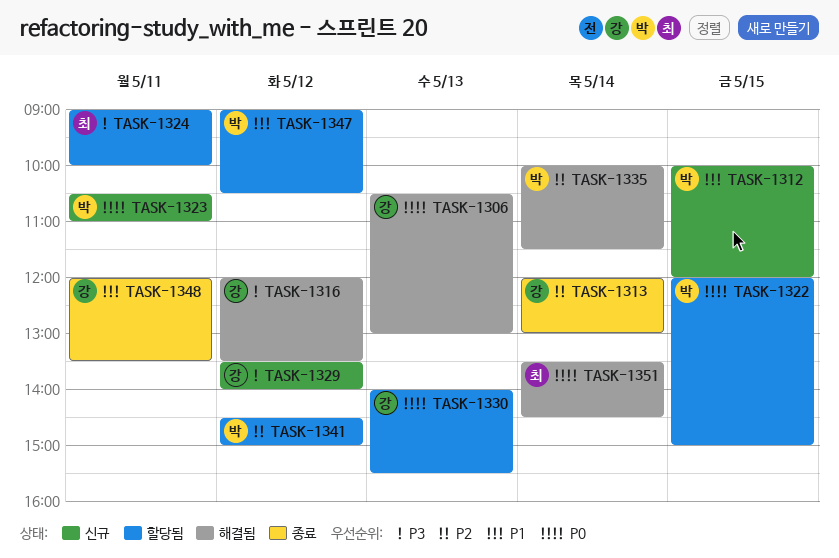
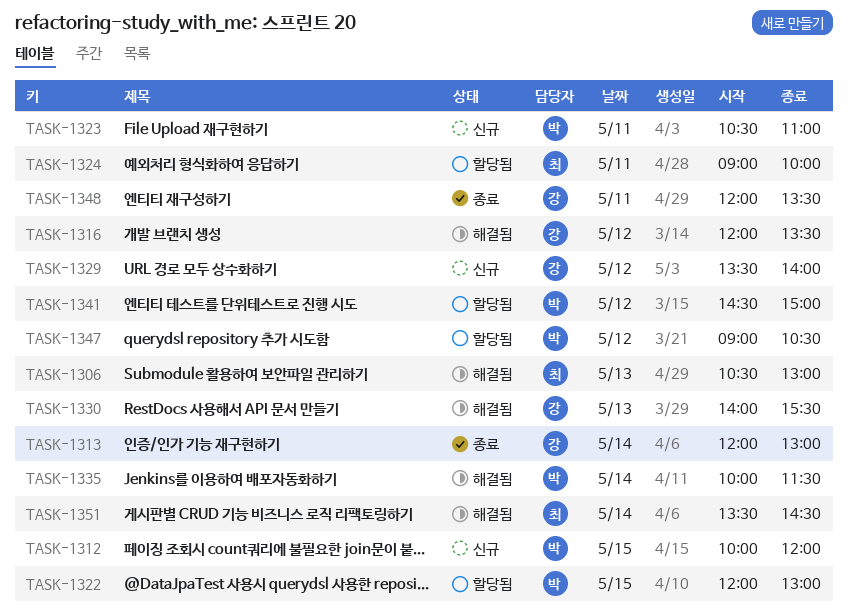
TASK-1306, owner: 강 -> 최
TASK-1322, ends: 15:00 -> 13:00
TASK-1330, status: 할당됨 -> 해결됨

